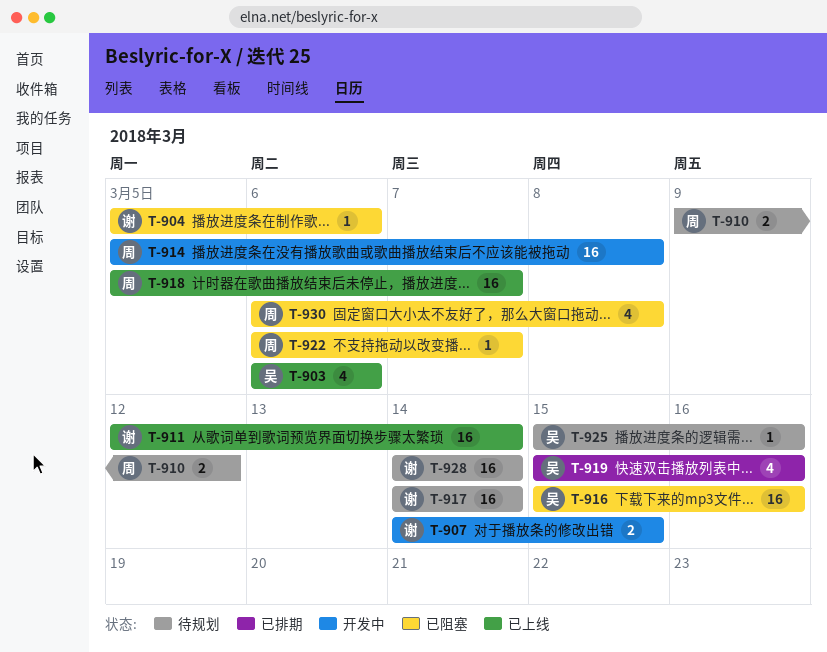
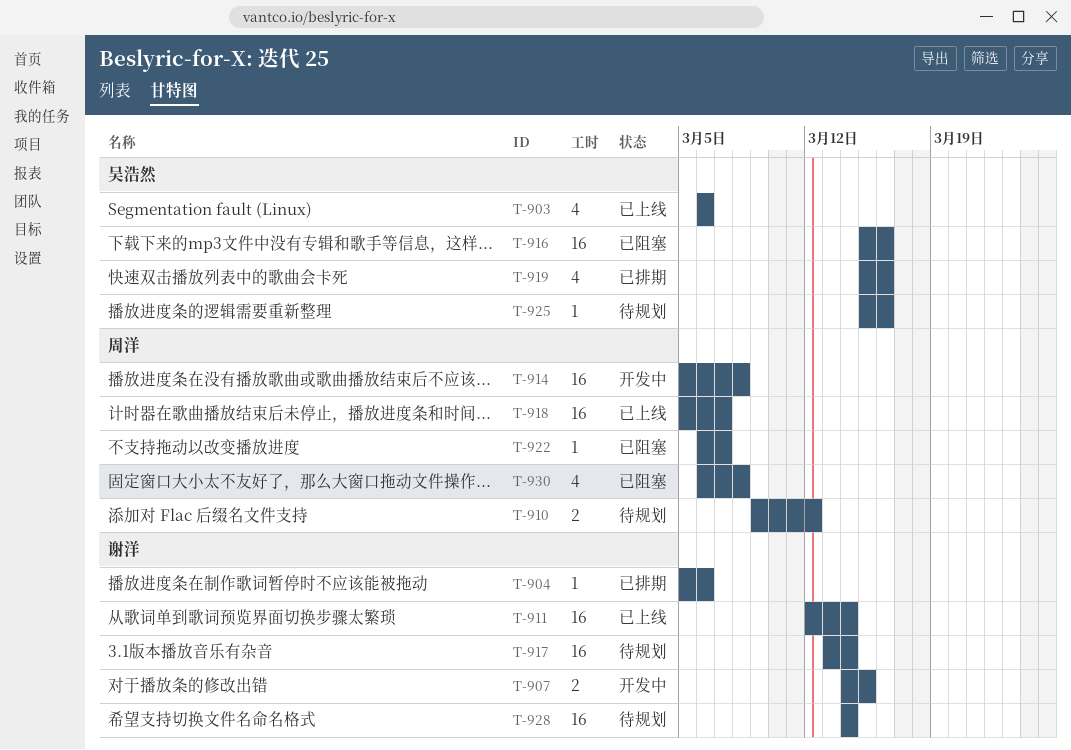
T-904, status: 已阻塞 -> 已排期
T-917, start: Mar 14 -> Mar 13

